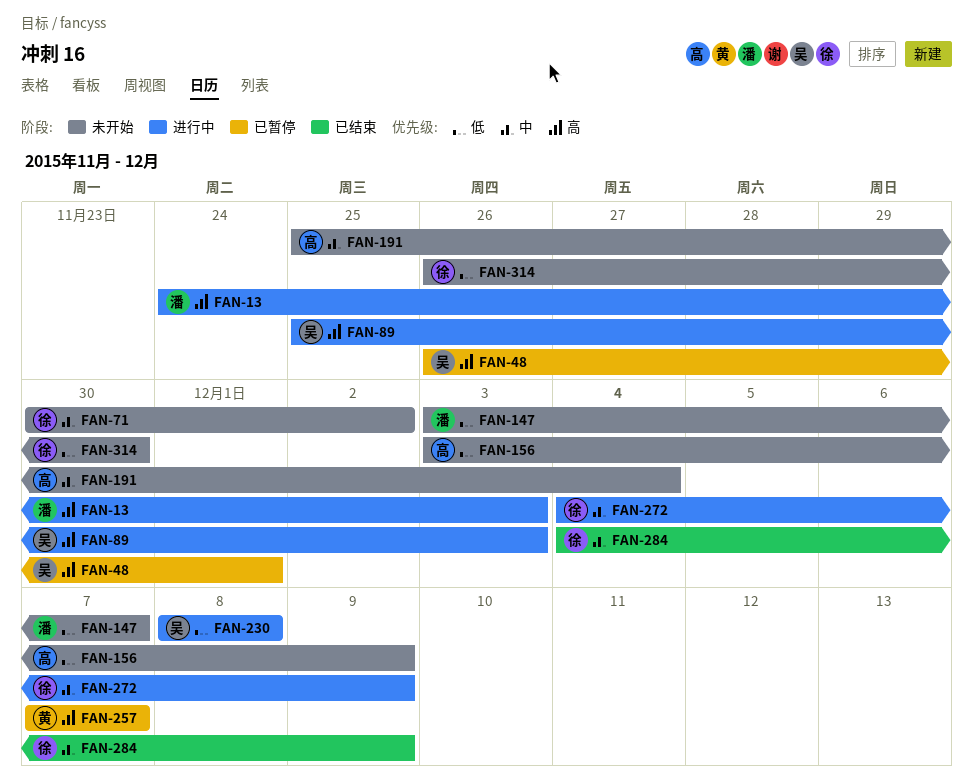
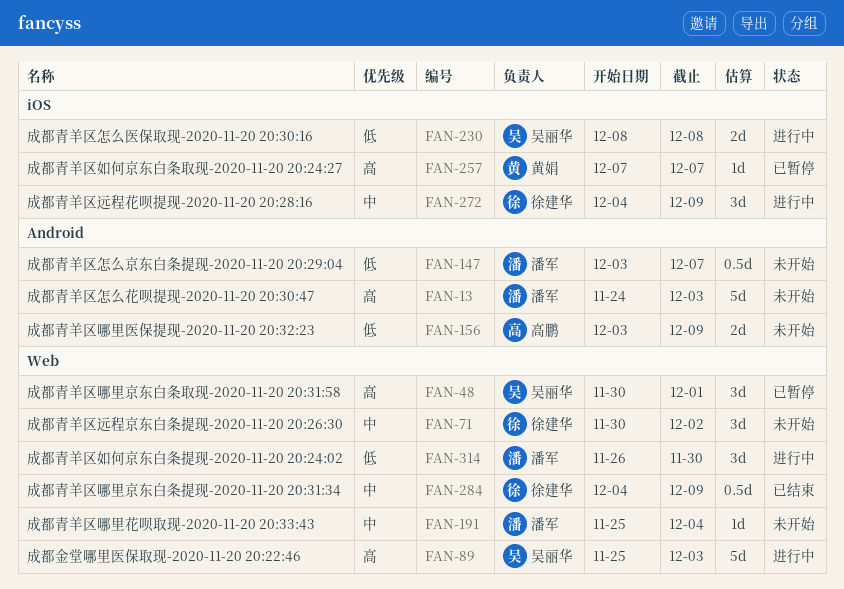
FAN-13, status: 进行中 -> 未开始
FAN-48, start: Nov 26 -> Nov 30
FAN-191, owner: 高鹏 -> 潘军
FAN-314, status: 未开始 -> 进行中
FAN-314, owner: 徐建华 -> 潘军

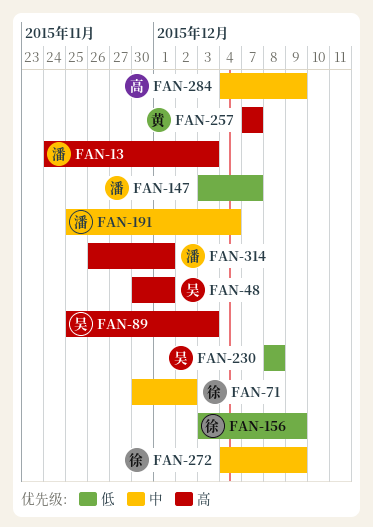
FAN-156, owner: 高鹏 -> 徐建华
FAN-284, owner: 徐建华 -> 高鹏
FAN-314, priority: 低 -> 高
FAN-314, due: Nov 30 -> Dec 1

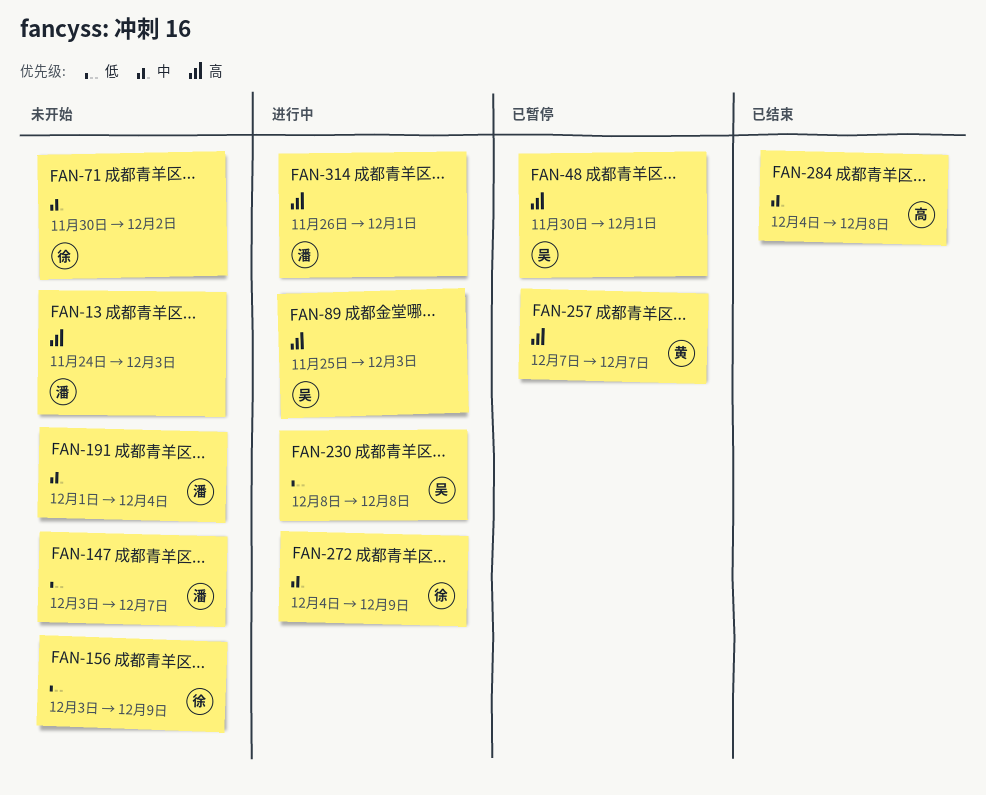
FAN-191, start: Nov 25 -> Dec 1
FAN-284, due: Dec 9 -> Dec 8

